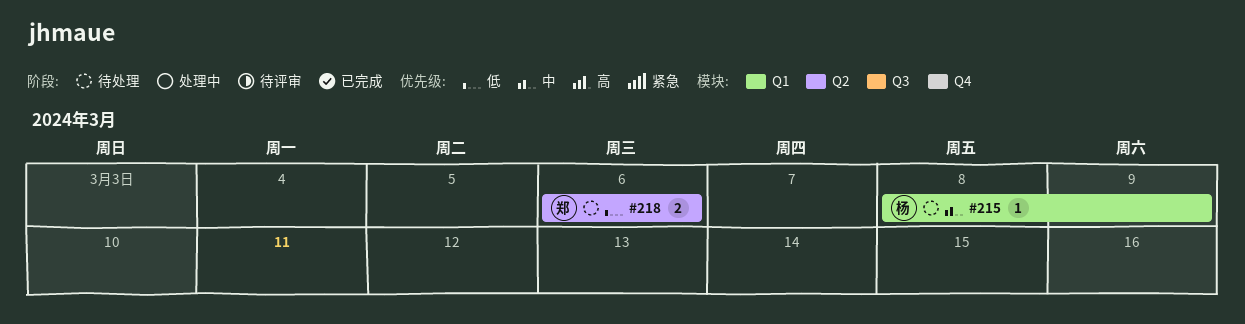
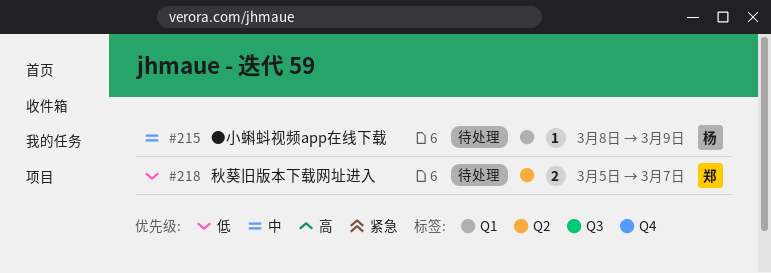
#218, start: Mar 6 -> Mar 5
#218, due: Mar 6 -> Mar 7

